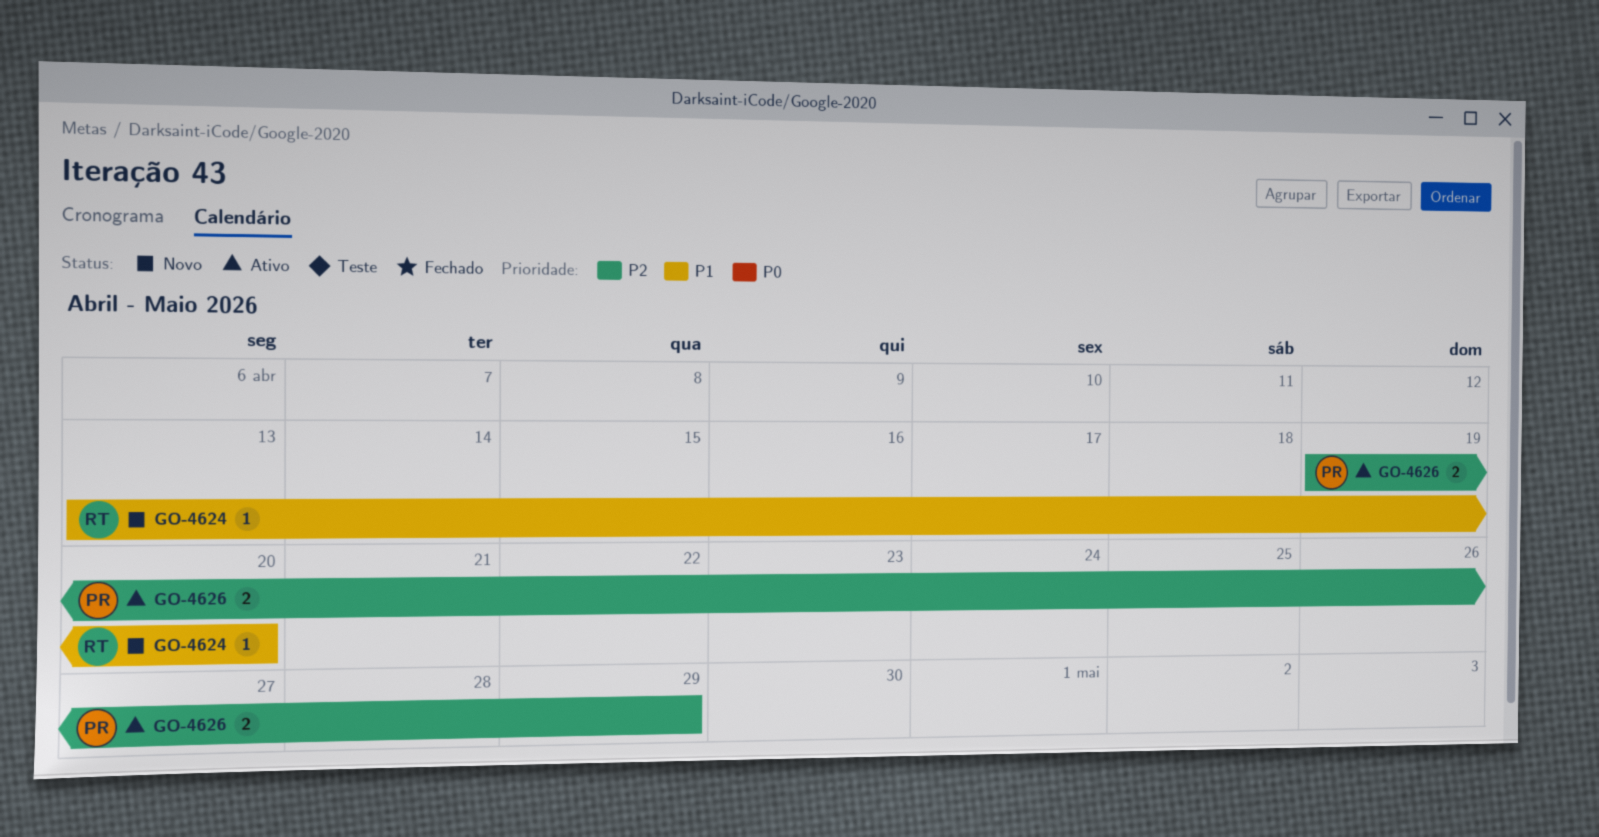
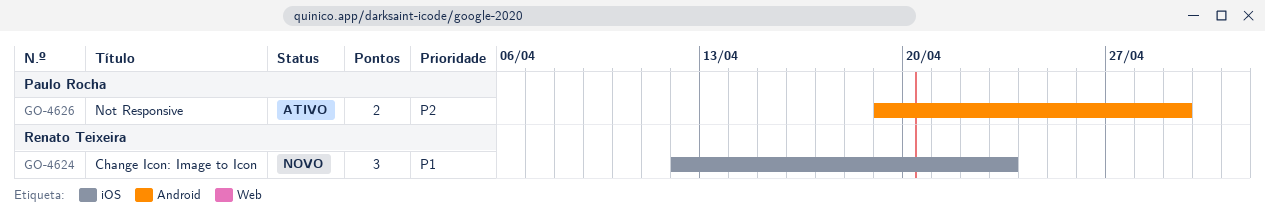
GO-4624, estimate: 1 -> 3
GO-4624, start: Apr 13 -> Apr 12
GO-4624, due: Apr 20 -> Apr 23

